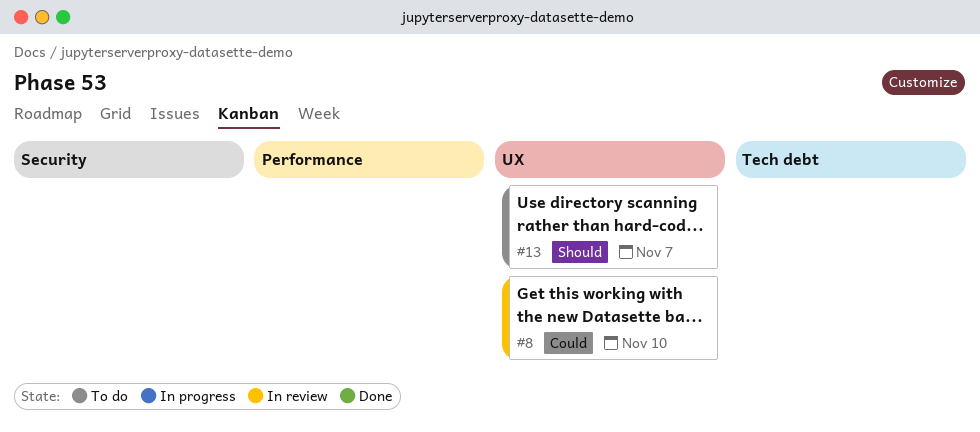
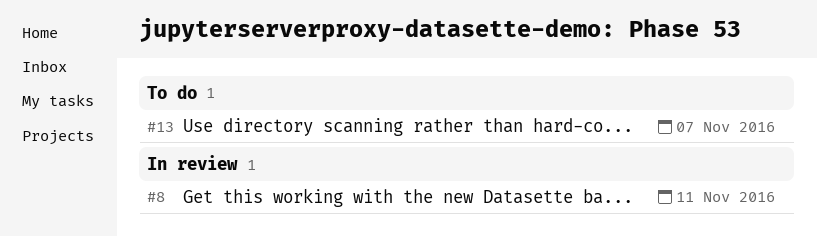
#8, due: Nov 10 -> Nov 11

